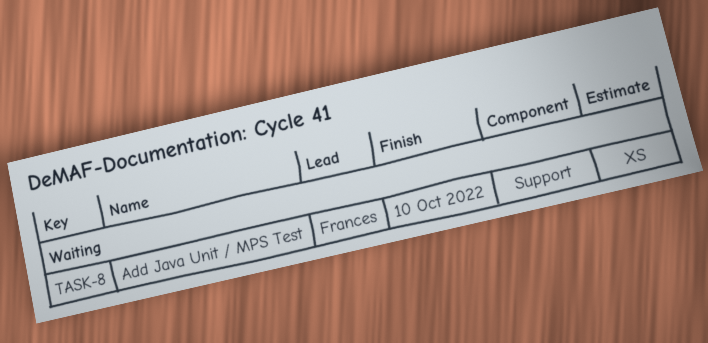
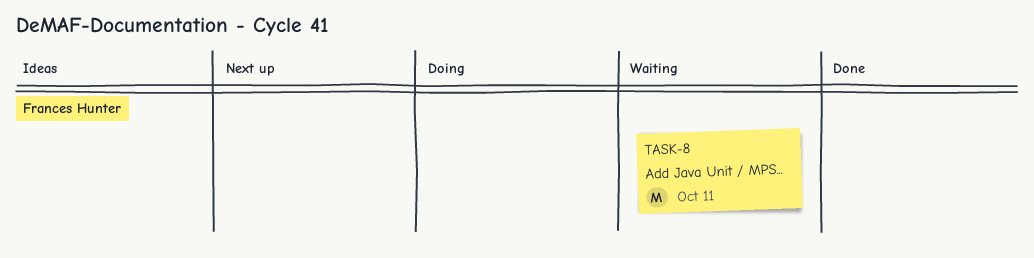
TASK-8, estimate: XS -> M
TASK-8, due: Oct 10 -> Oct 11

